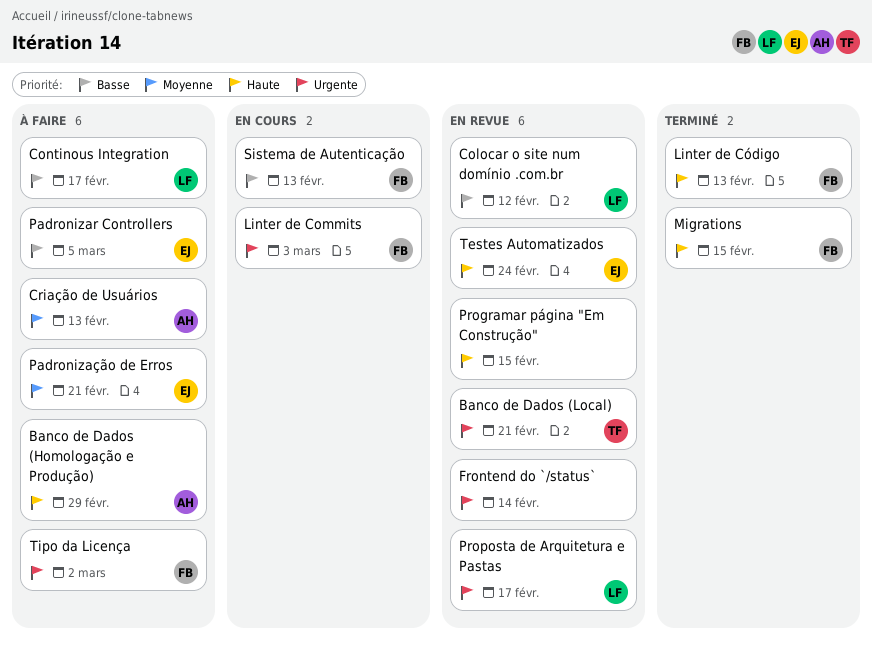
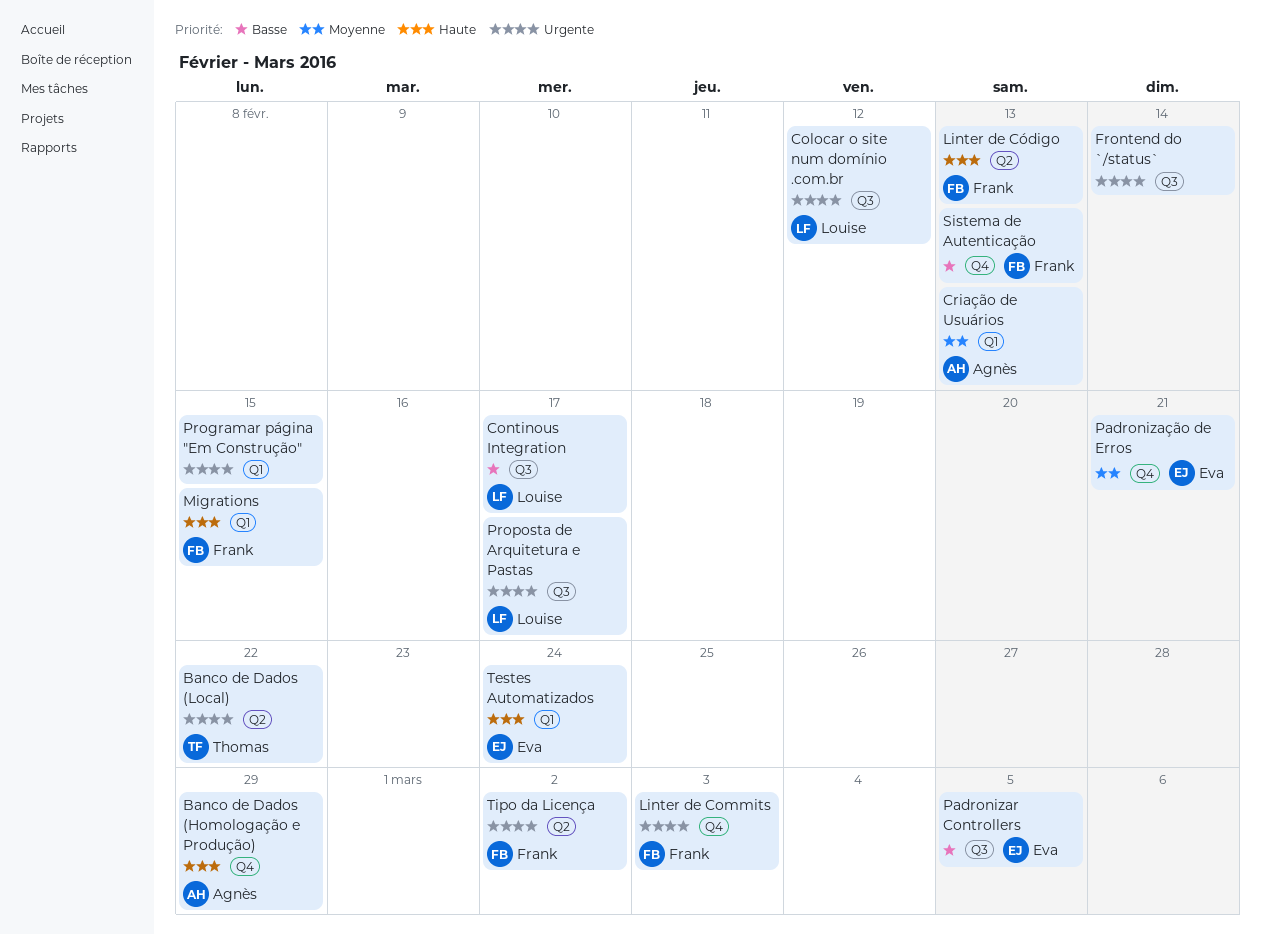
Banco de Dados (Local), due: Feb 21 -> Feb 22
Colocar o site num domínio .com.br, priority: Basse -> Urgente
Programar página "Em Construção", priority: Haute -> Urgente

